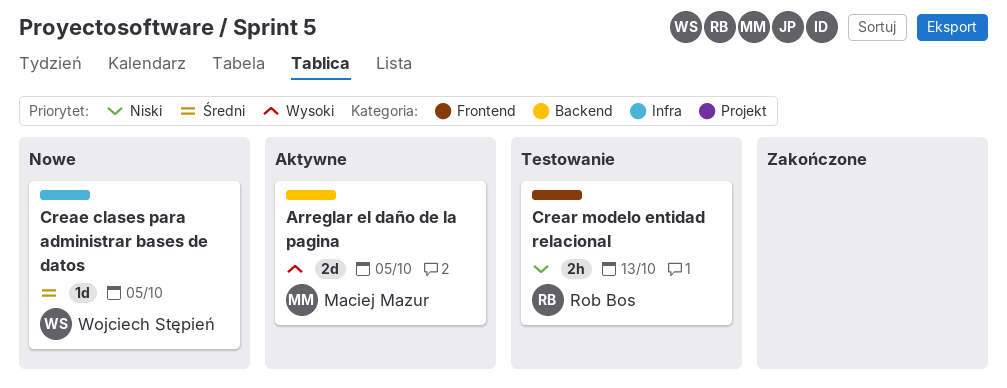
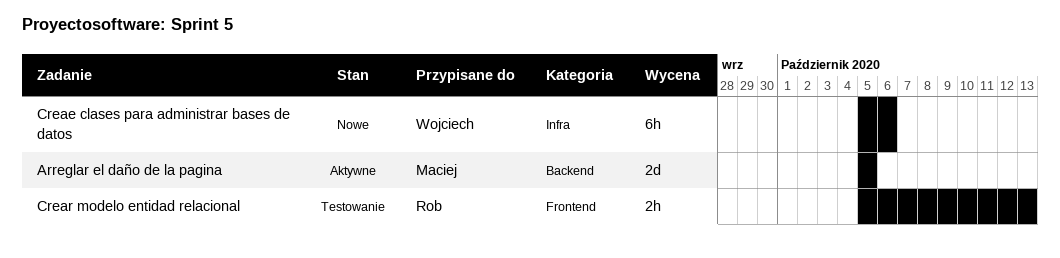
Creae clases para administrar bases de datos, estimate: 1d -> 6h
Creae clases para administrar bases de datos, due: Oct 5 -> Oct 6

